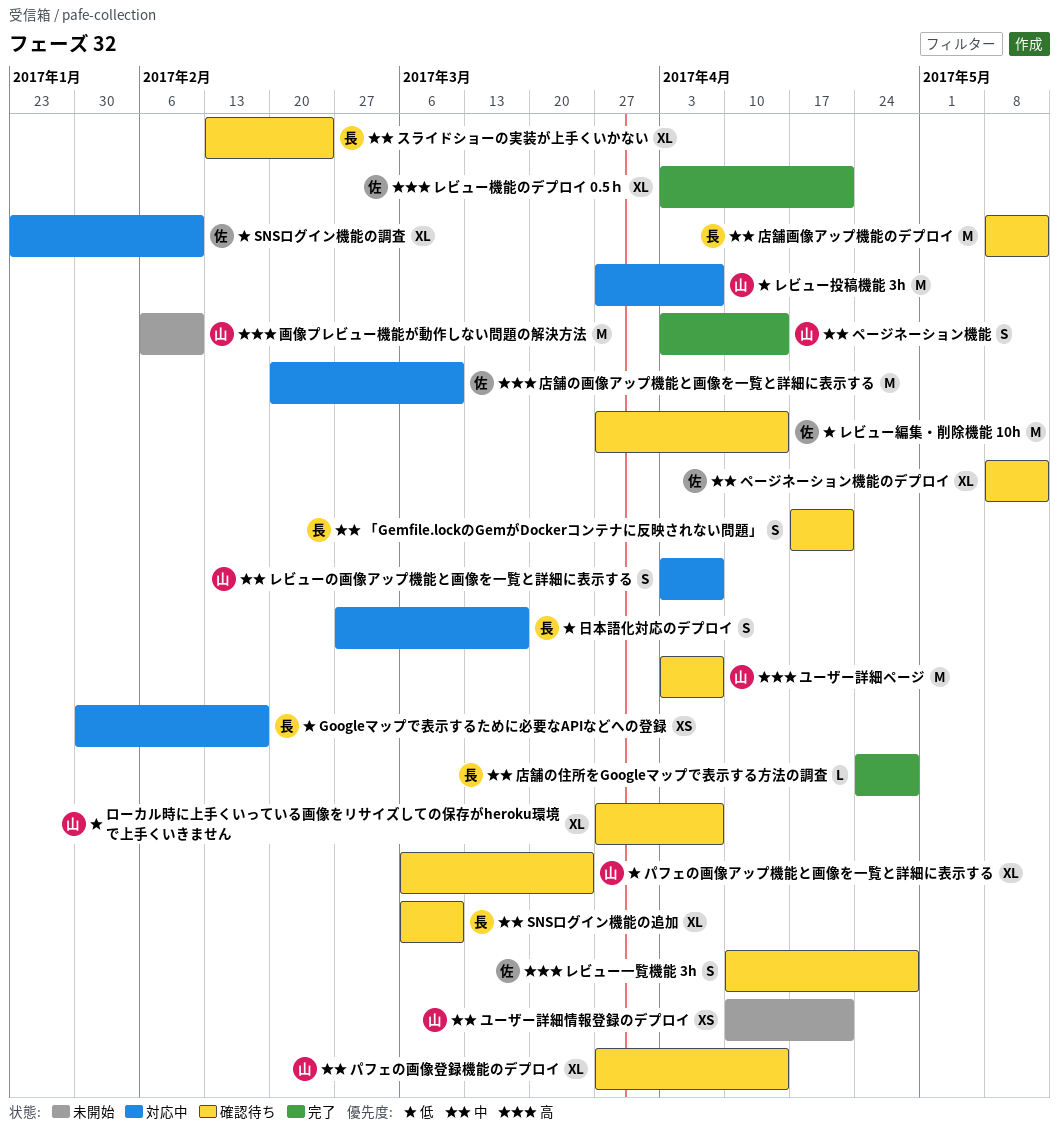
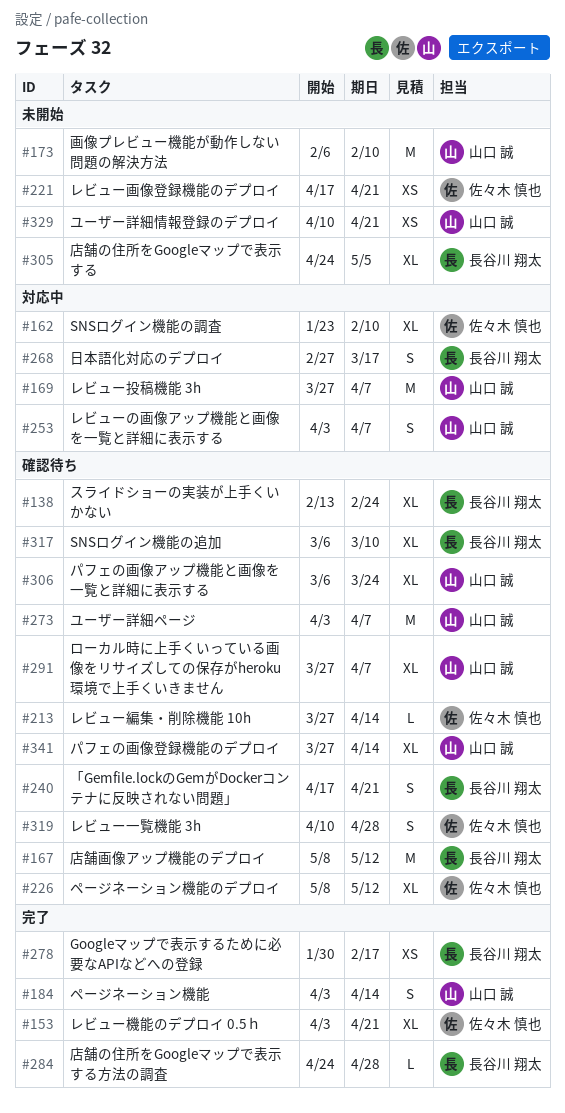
Googleマップで表示するために必要なAPIなどへの登録, status: 対応中 -> 完了
レビュー画像登録機能のデプロイ: none -> present
レビュー編集・削除機能 10h, estimate: M -> L
店舗の住所をGoogleマップで表示する: none -> present
店舗の画像アップ機能と画像を一覧と詳細に表示する: present -> none

